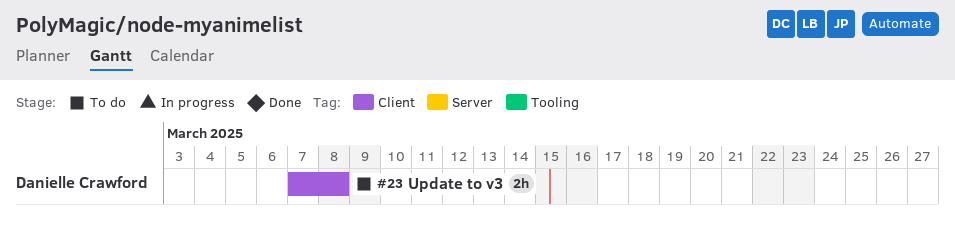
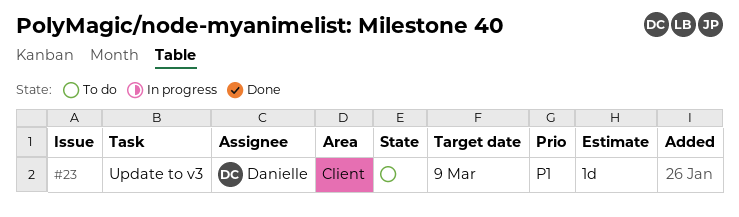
#23, estimate: 2h -> 1d
#23, due: Mar 8 -> Mar 9

